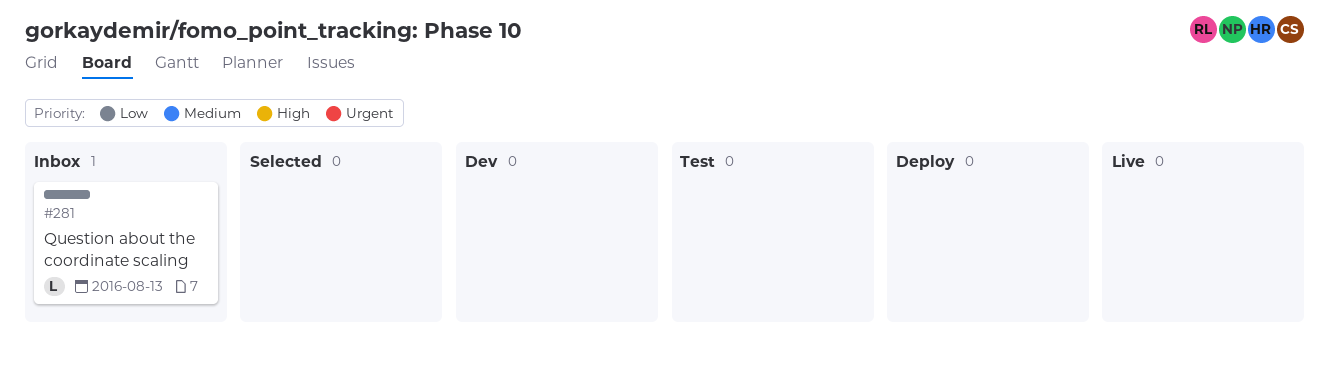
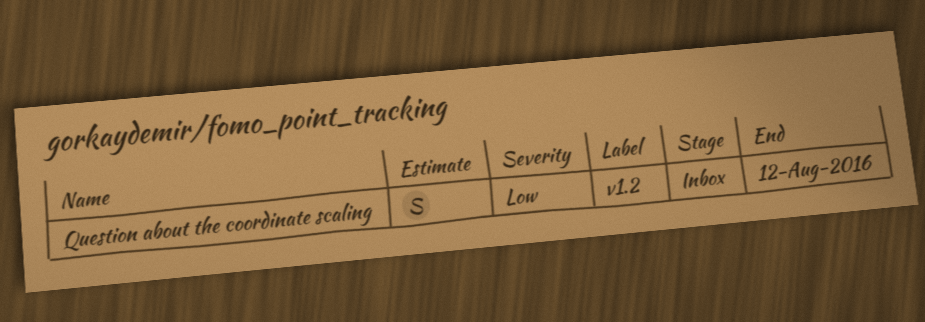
Question about the coordinate scaling, estimate: L -> S
Question about the coordinate scaling, due: Aug 13 -> Aug 12

